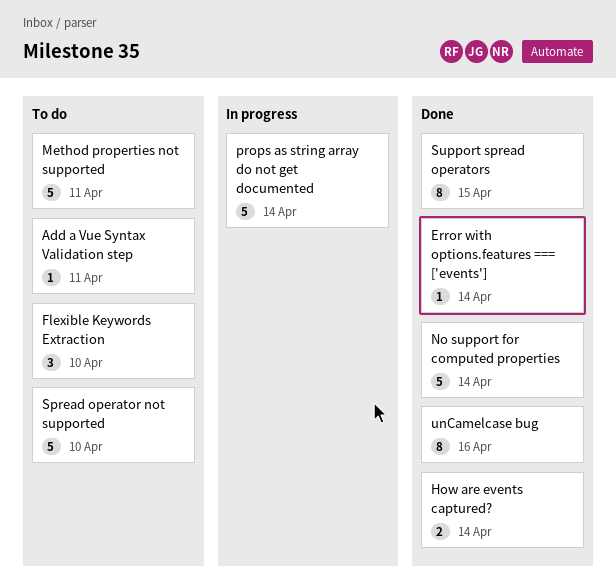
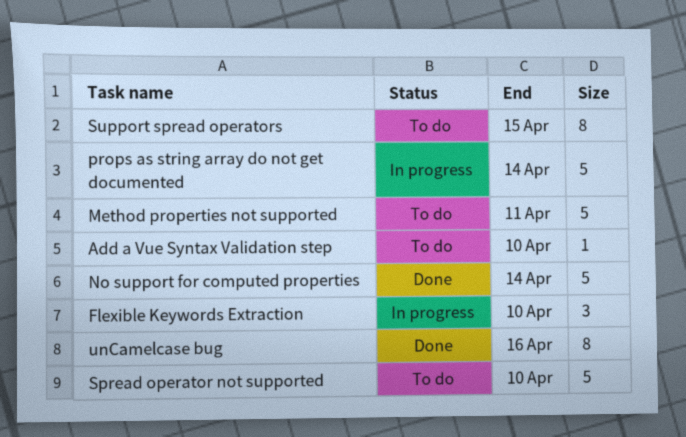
Add a Vue Syntax Validation step, due: Apr 11 -> Apr 10
Error with options.features === ['events']: present -> none
Flexible Keywords Extraction, status: To do -> In progress
How are events captured?: present -> none
Support spread operators, status: Done -> To do

